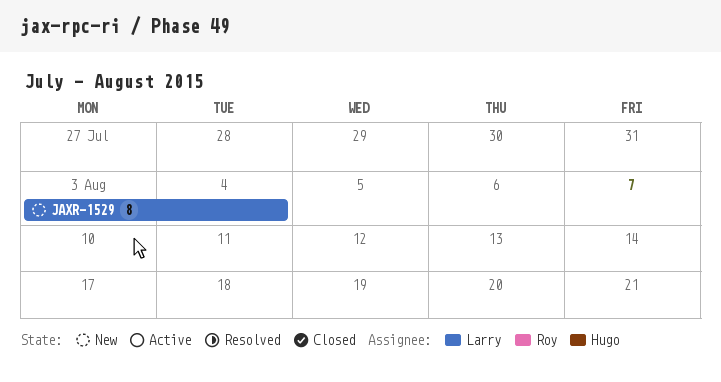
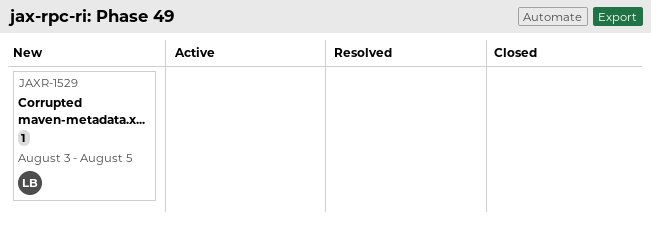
JAXR-1529, estimate: 8 -> 1
JAXR-1529, due: Aug 4 -> Aug 5

